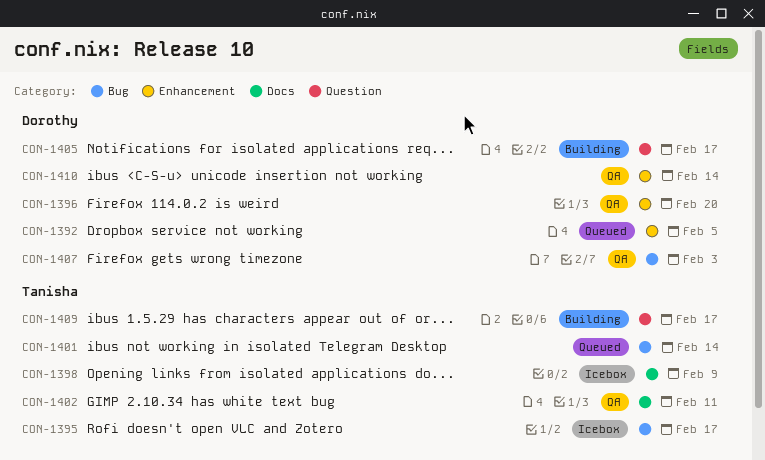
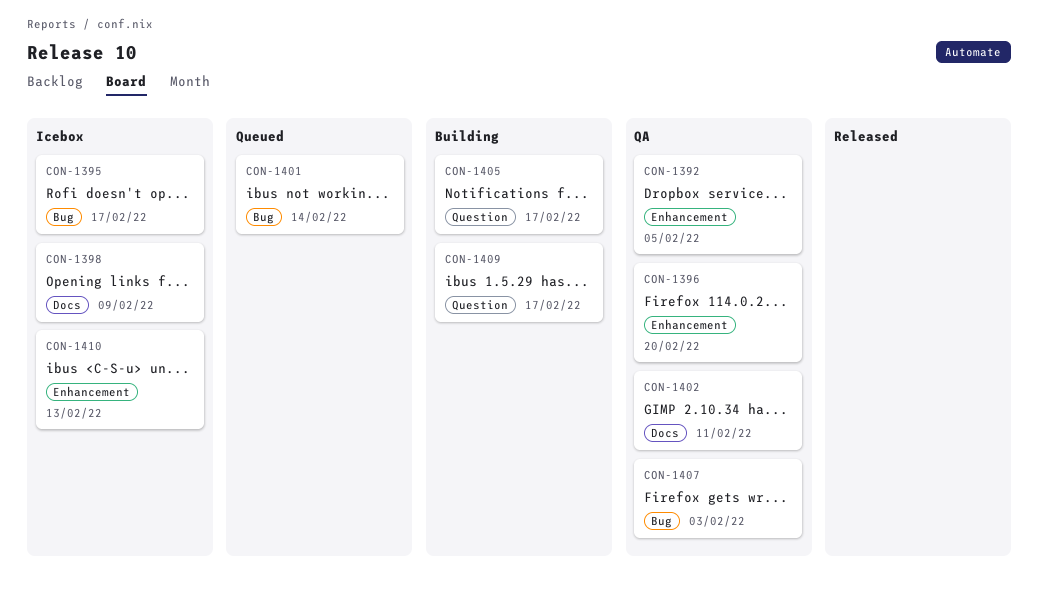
CON-1392, status: Queued -> QA
CON-1410, status: QA -> Icebox
CON-1410, due: Feb 14 -> Feb 13

